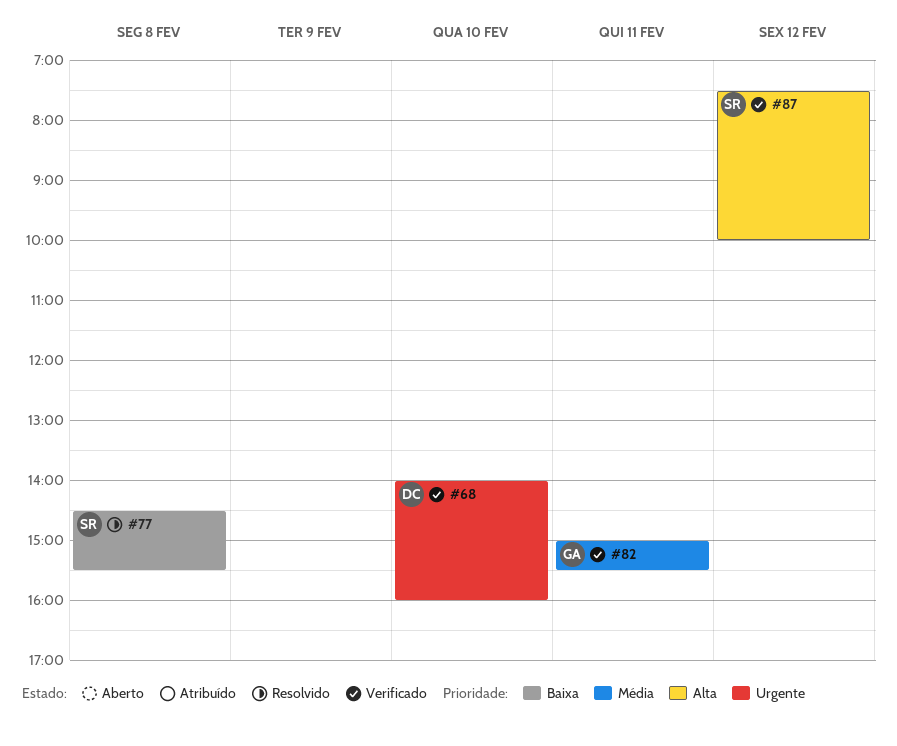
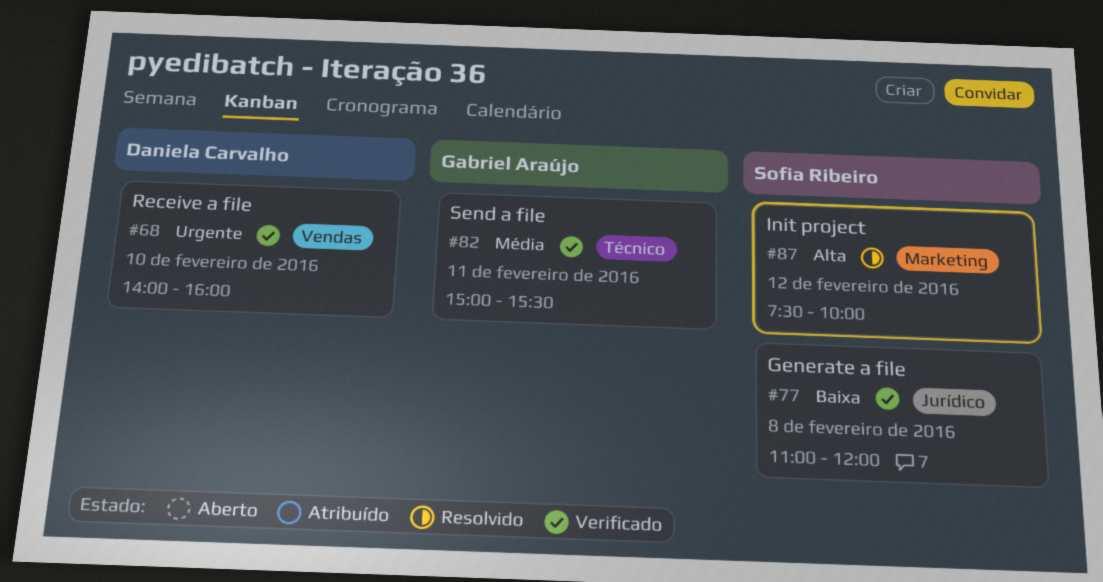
#77, status: Resolvido -> Verificado
#77, begins: 14:30 -> 11:00
#77, ends: 15:30 -> 12:00
#87, status: Verificado -> Resolvido

